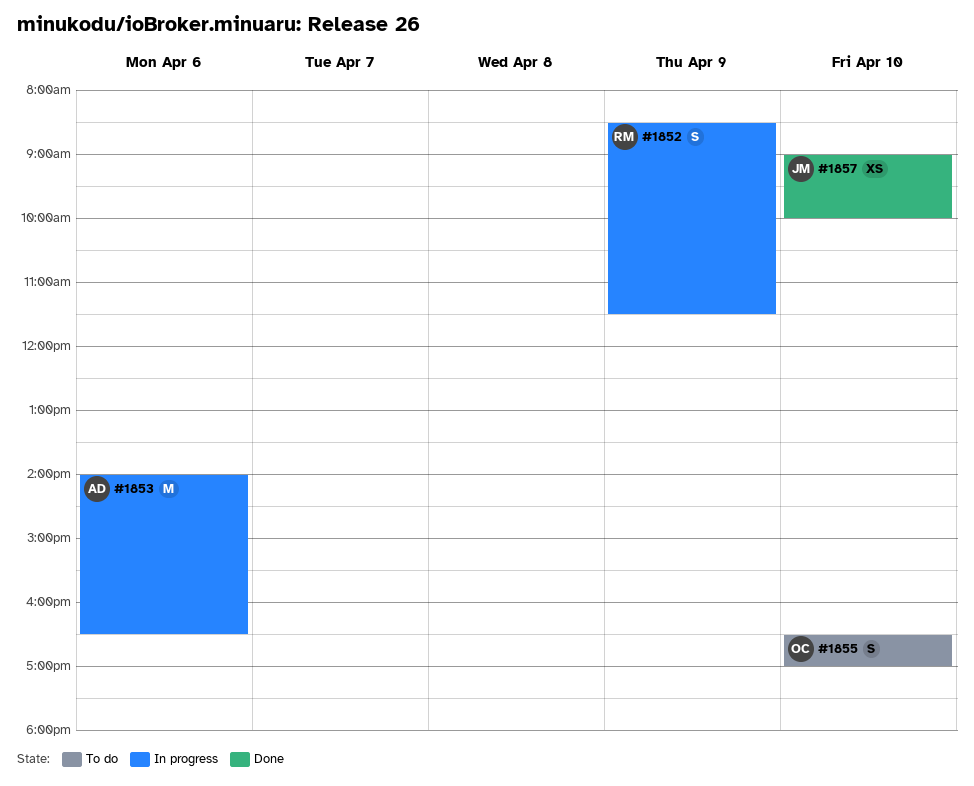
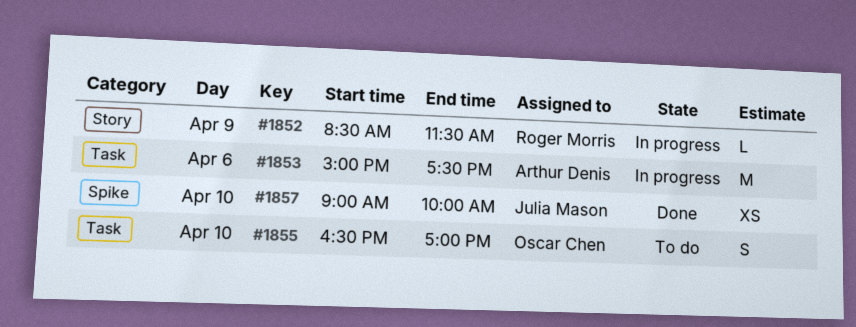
#1852, estimate: S -> L
#1853, begins: 14:00 -> 15:00
#1853, ends: 16:30 -> 17:30

